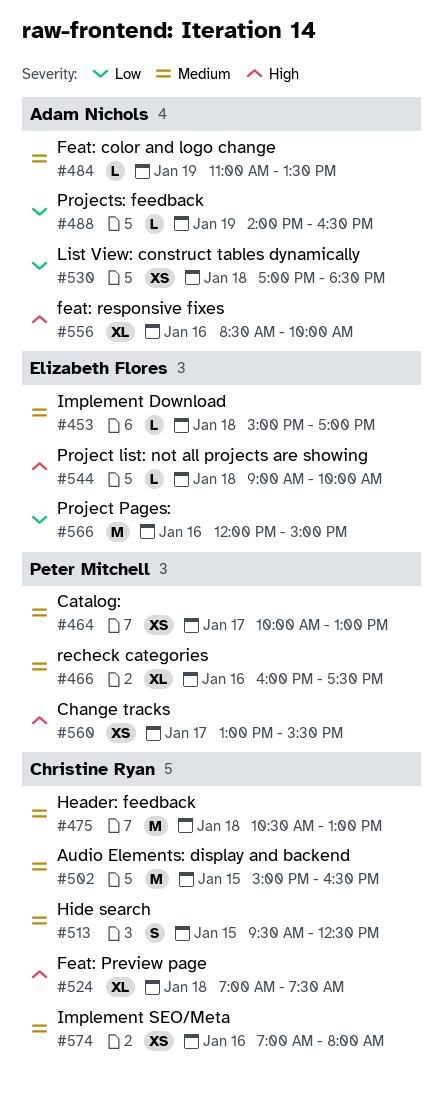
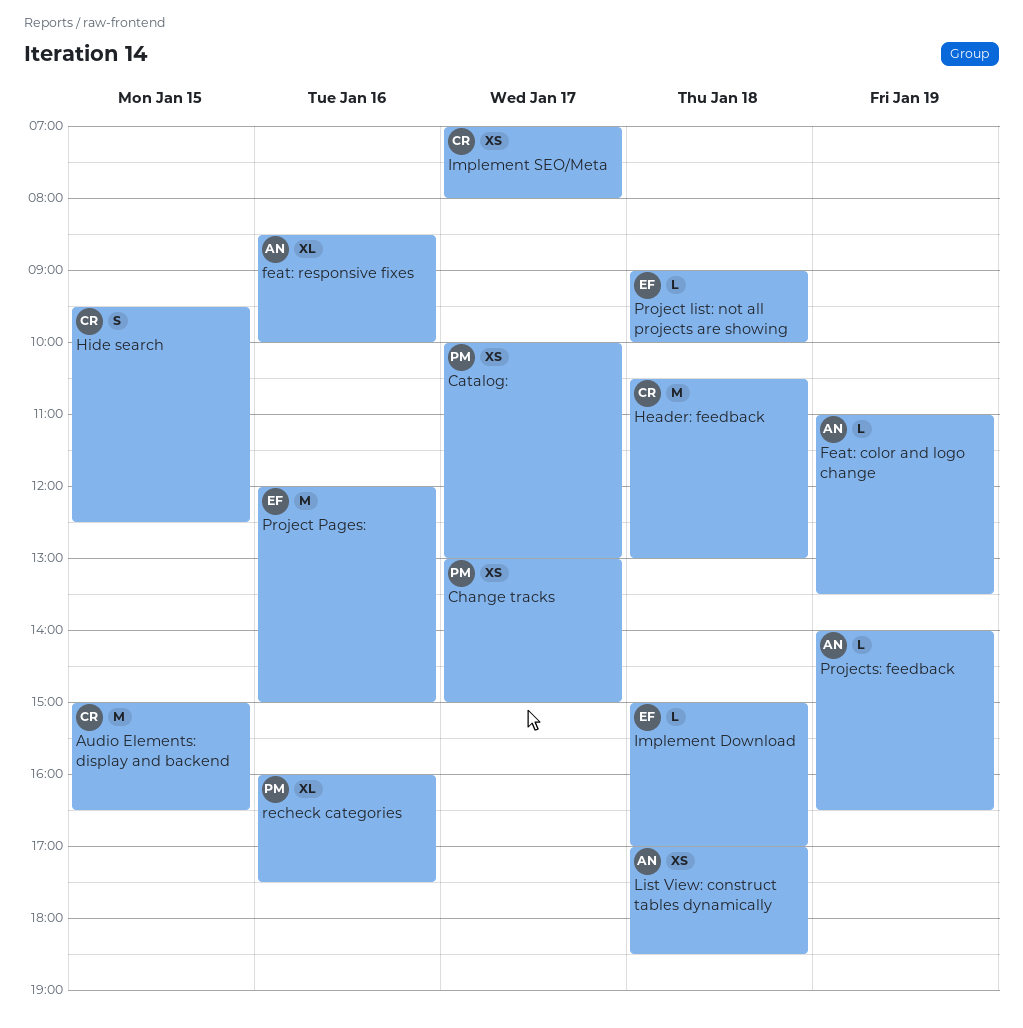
Change tracks, ends: 15:30 -> 15:00
Feat: Preview page: present -> none
Implement SEO/Meta, day: Jan 16 -> Jan 17

